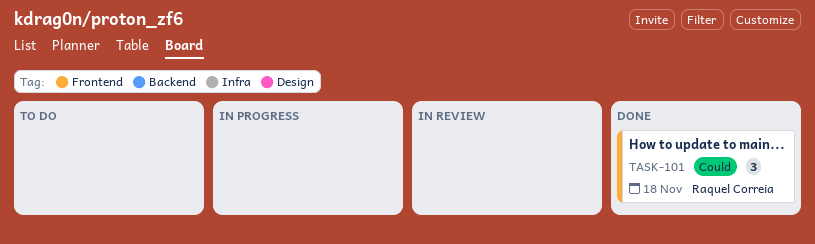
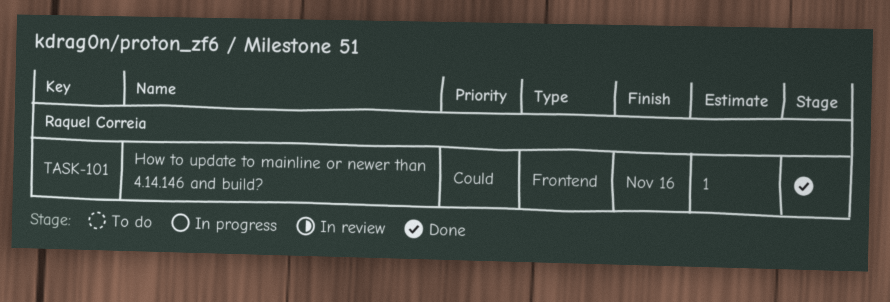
TASK-101, estimate: 3 -> 1
TASK-101, due: Nov 18 -> Nov 16

